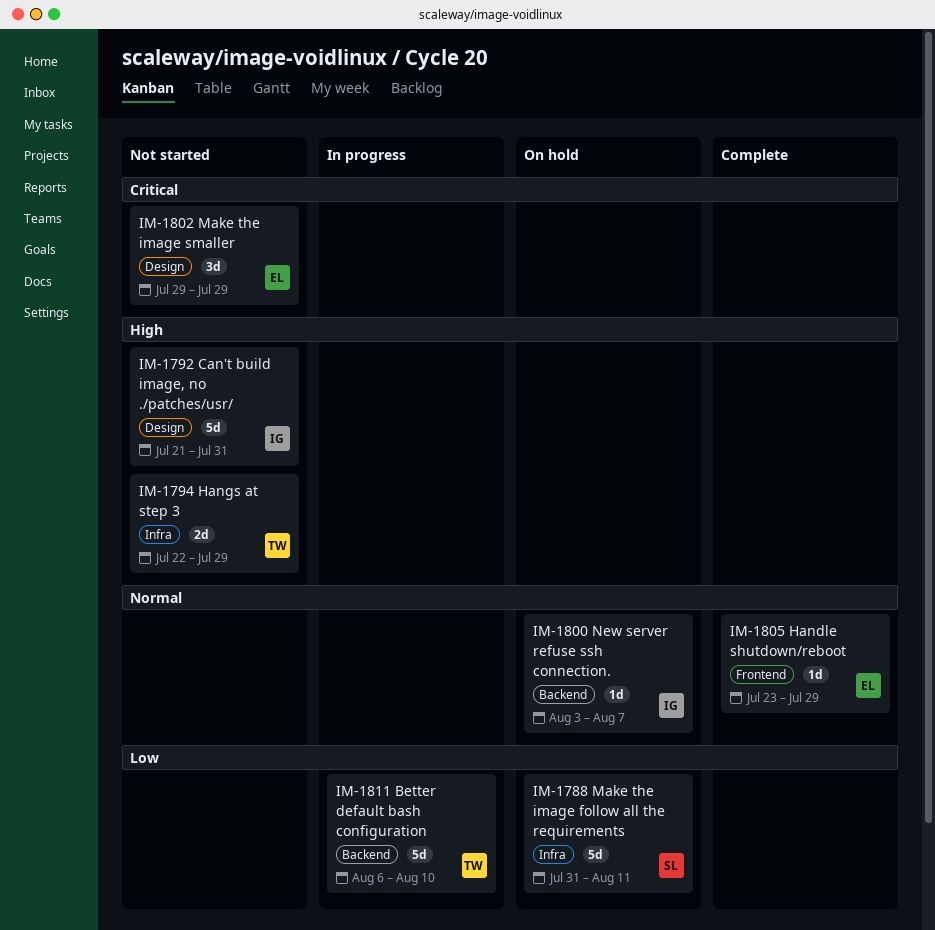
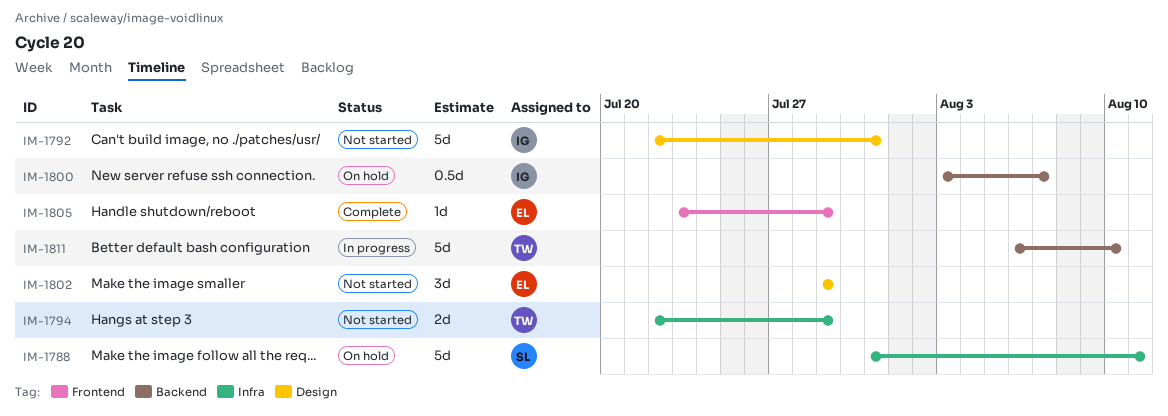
IM-1792, start: Jul 21 -> Jul 22
IM-1800, estimate: 1d -> 0.5d

